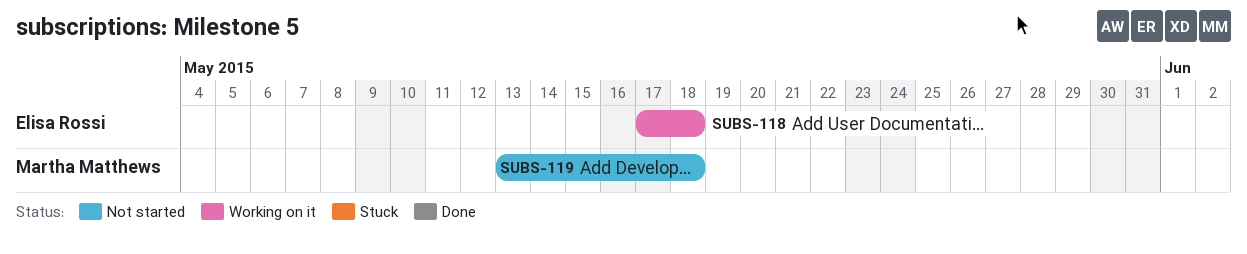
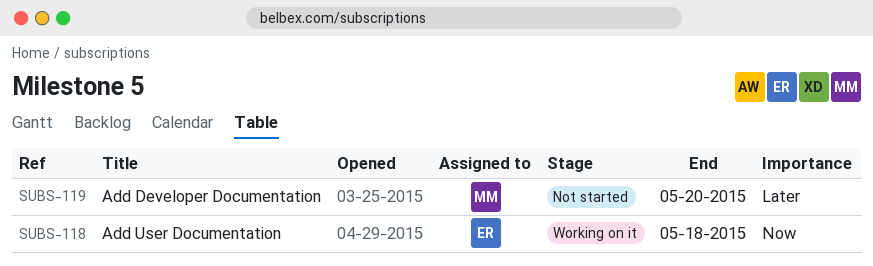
SUBS-119, due: May 18 -> May 20

